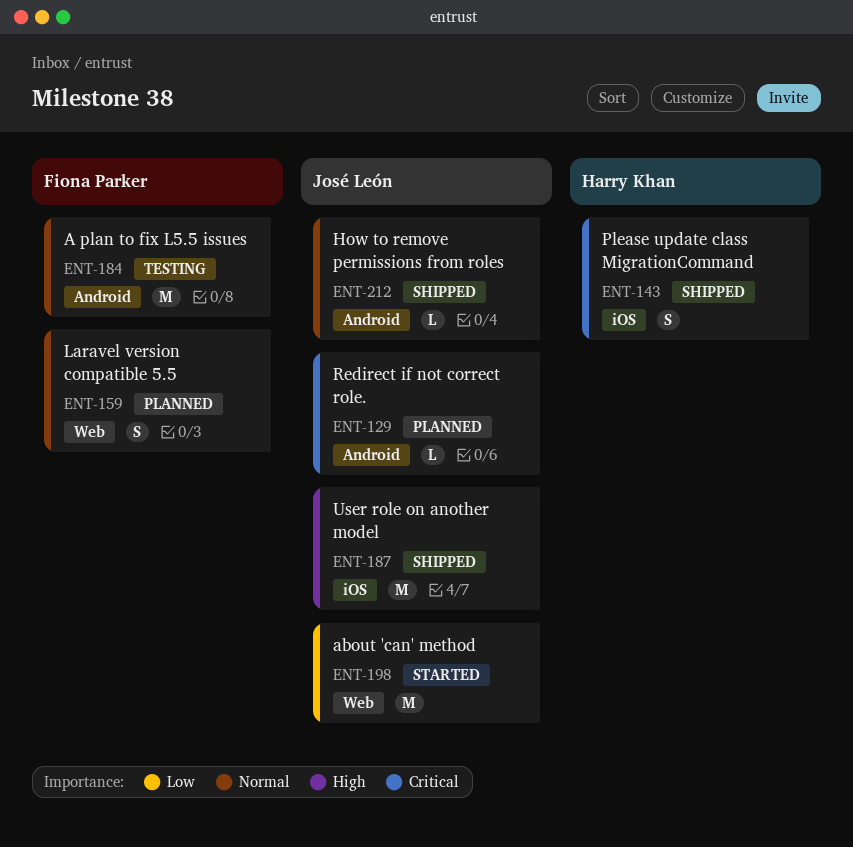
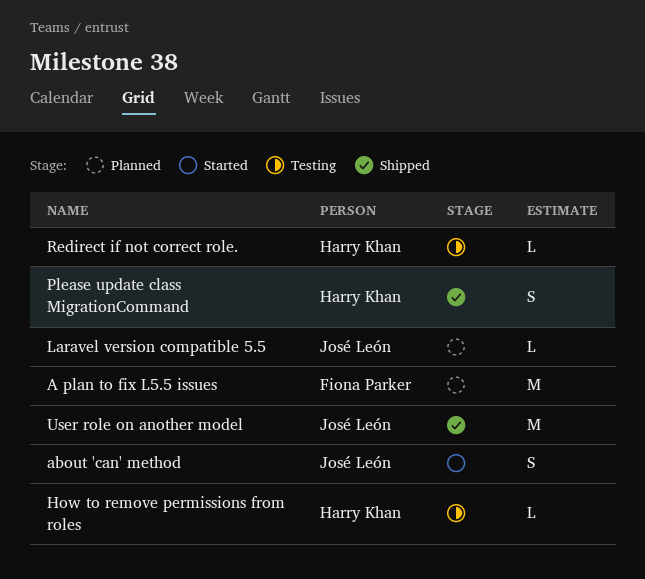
A plan to fix L5.5 issues, status: Testing -> Planned
about 'can' method, estimate: M -> S
How to remove permissions from roles, status: Shipped -> Testing
How to remove permissions from roles, owner: José León -> Harry Khan
Laravel version compatible 5.5, owner: Fiona Parker -> José León
Laravel version compatible 5.5, estimate: S -> L
Redirect if not correct role., status: Planned -> Testing
Redirect if not correct role., owner: José León -> Harry Khan

